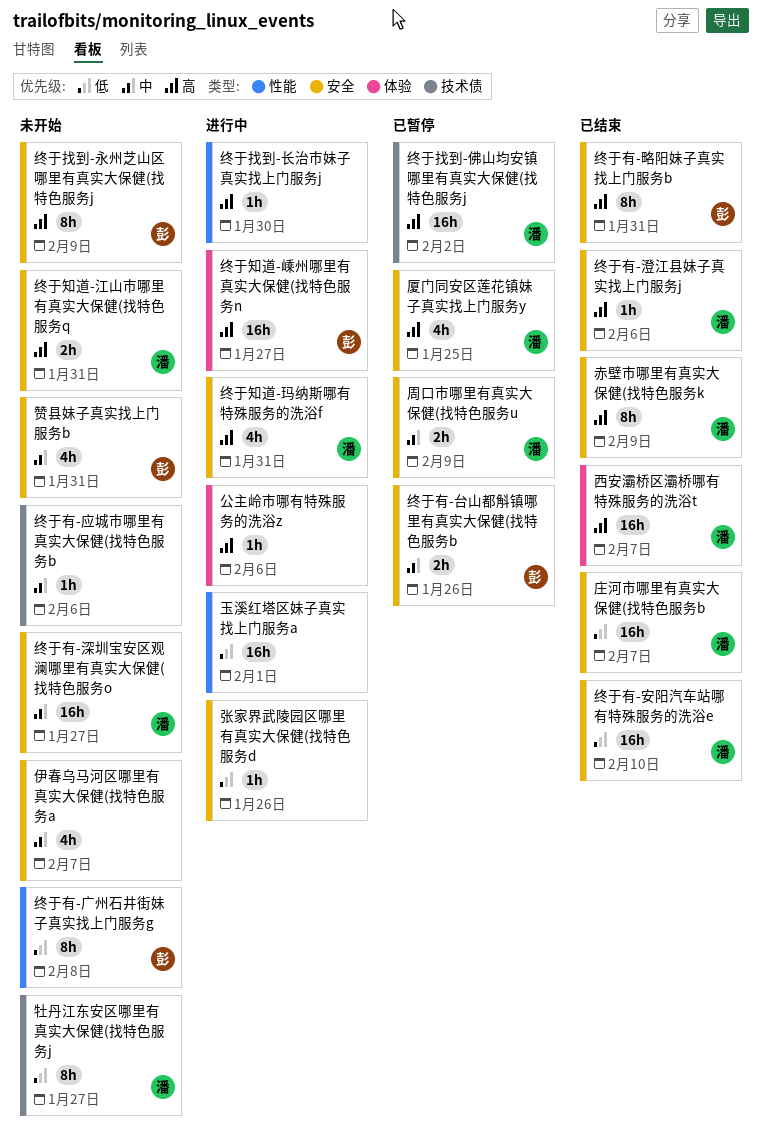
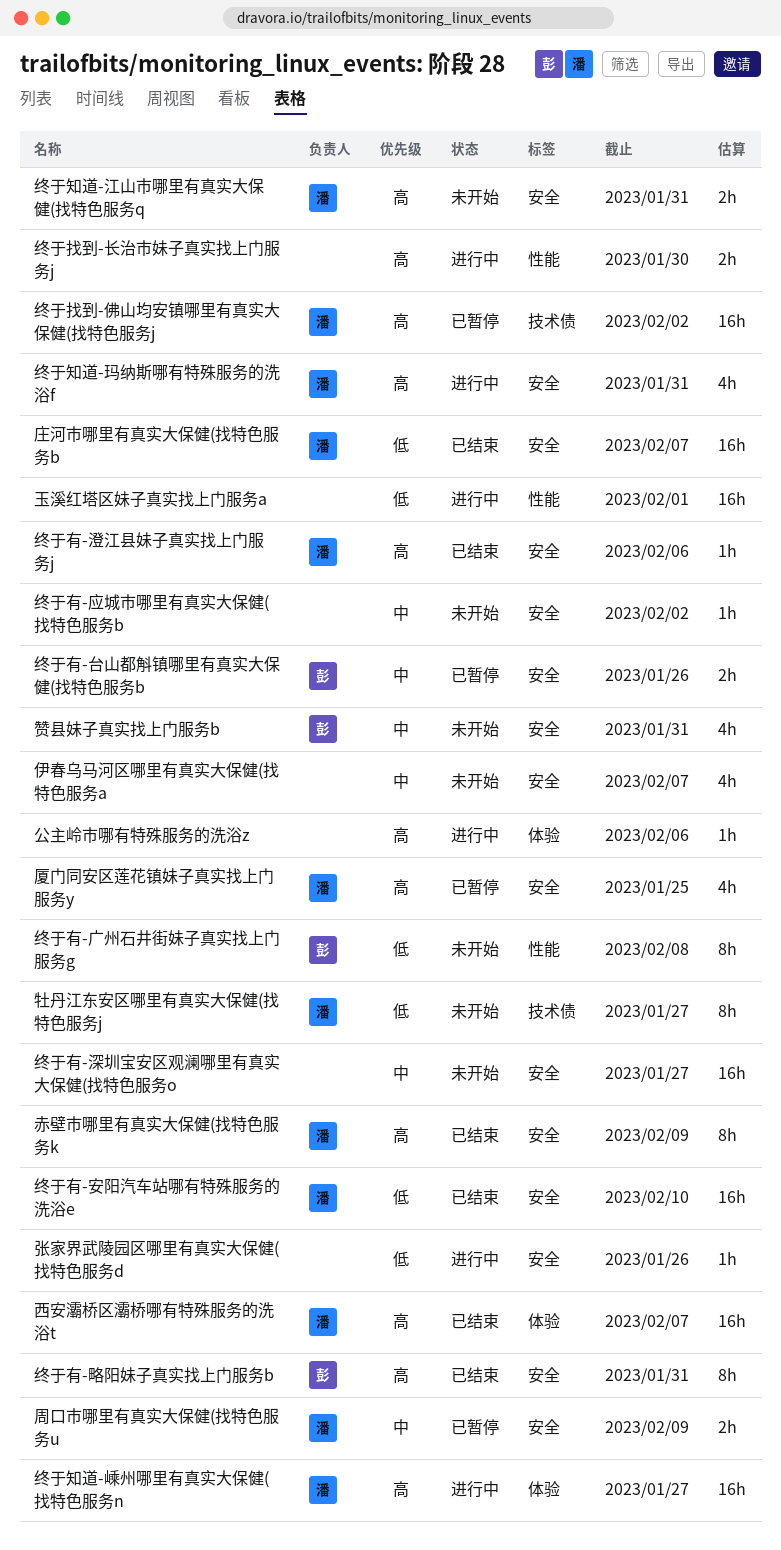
终于找到-永州芝山区哪里有真实大保健(找特色服务j: present -> none
终于找到-长治市妹子真实找上门服务j, estimate: 1h -> 2h
终于有-应城市哪里有真实大保健(找特色服务b, label: 技术债 -> 安全
终于有-应城市哪里有真实大保健(找特色服务b, due: Feb 6 -> Feb 2
终于有-深圳宝安区观澜哪里有真实大保健(找特色服务o, owner: 潘 -> none
终于知道-嵊州哪里有真实大保健(找特色服务n, owner: 彭 -> 潘

